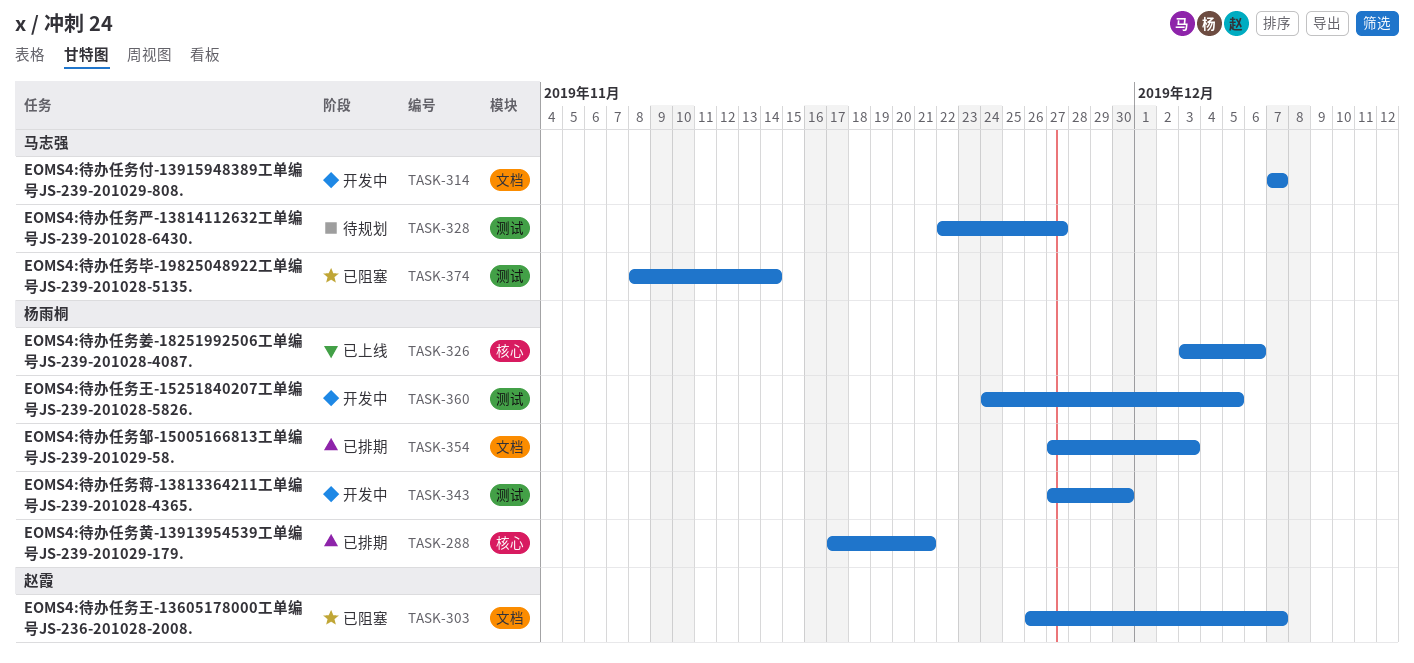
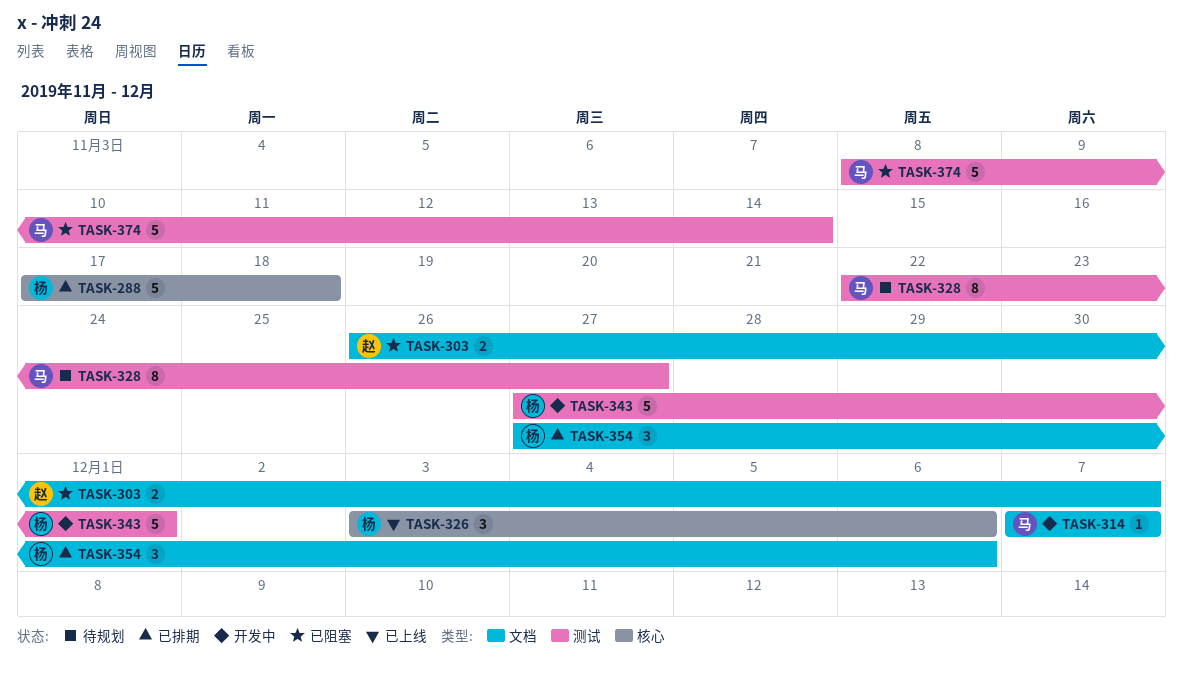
TASK-288, due: Nov 21 -> Nov 18
TASK-343, due: Nov 30 -> Dec 1
TASK-354, due: Dec 3 -> Dec 6
TASK-360: present -> none

